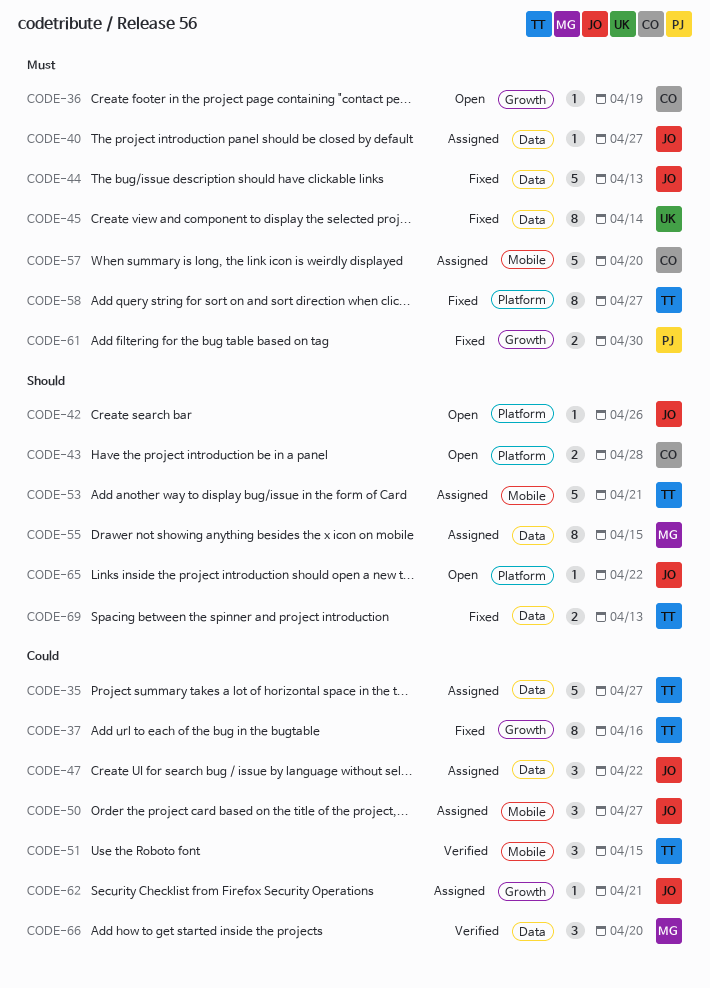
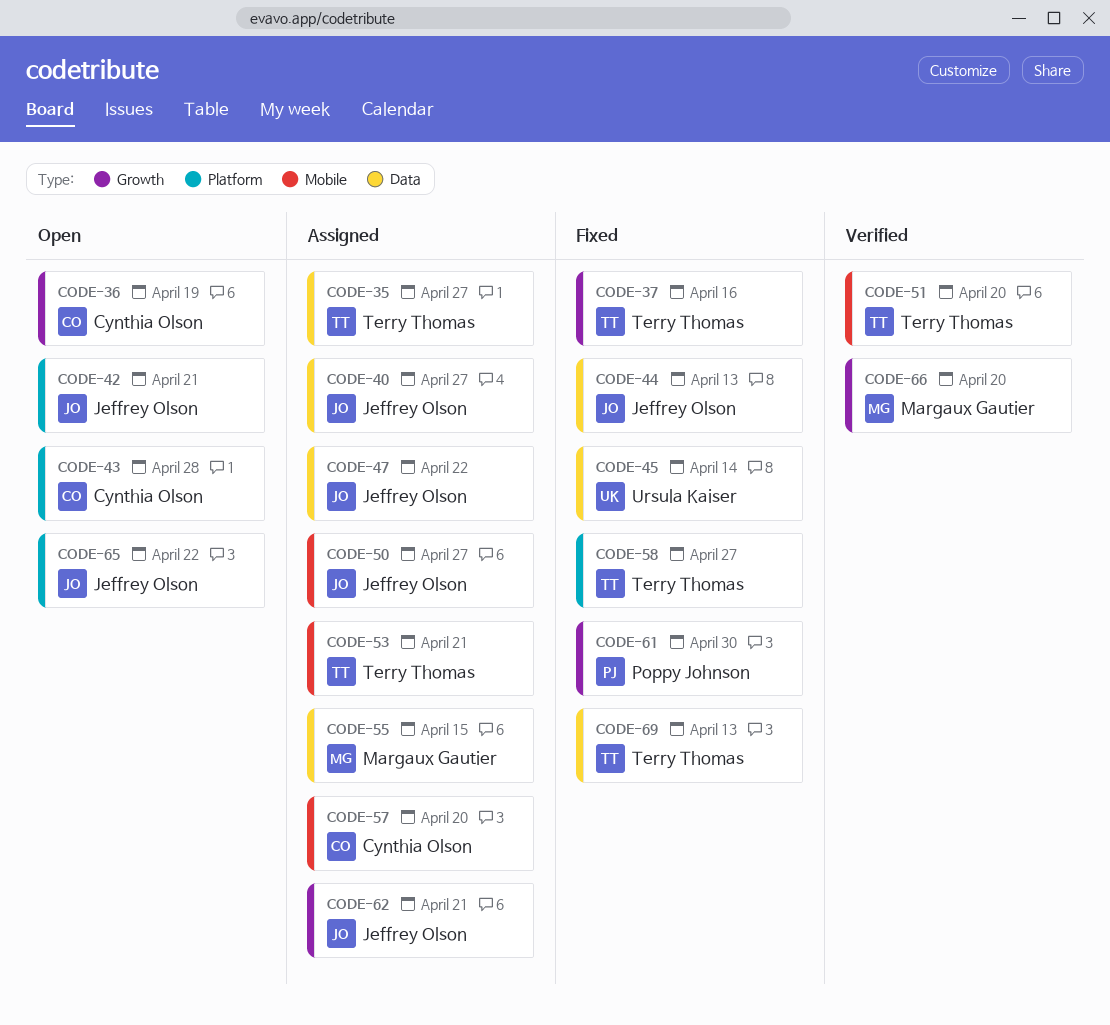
CODE-42, due: Apr 26 -> Apr 21
CODE-51, due: Apr 15 -> Apr 20
CODE-66, label: Data -> Growth

